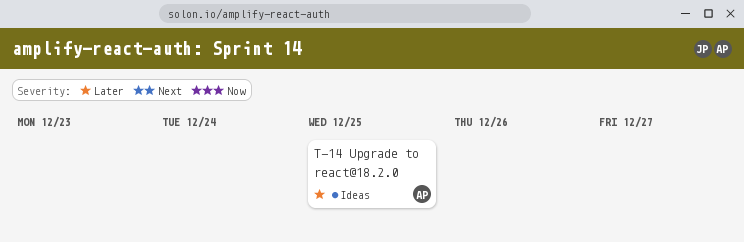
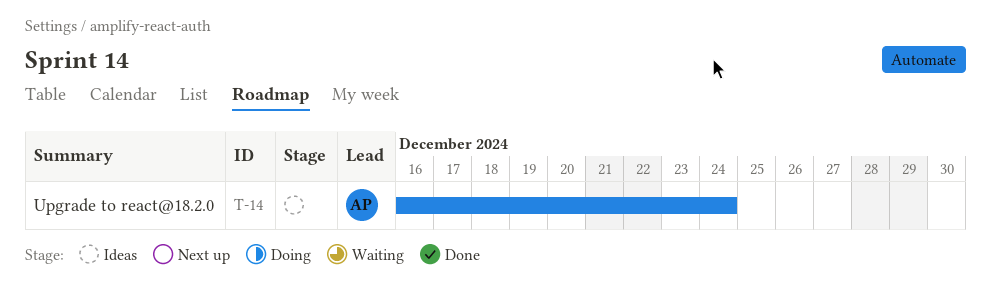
T-14, due: Dec 25 -> Dec 24

